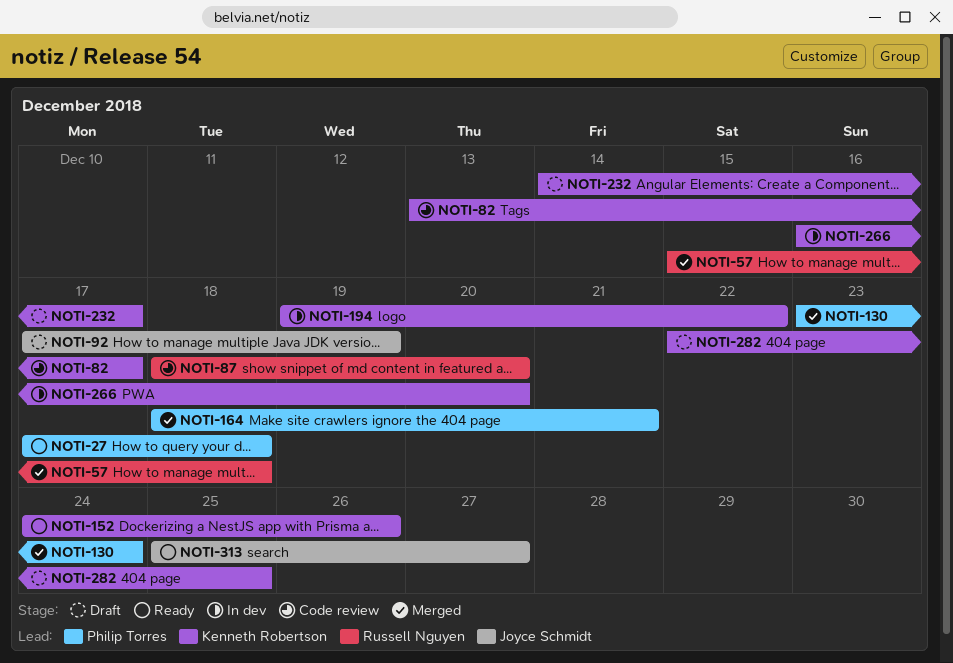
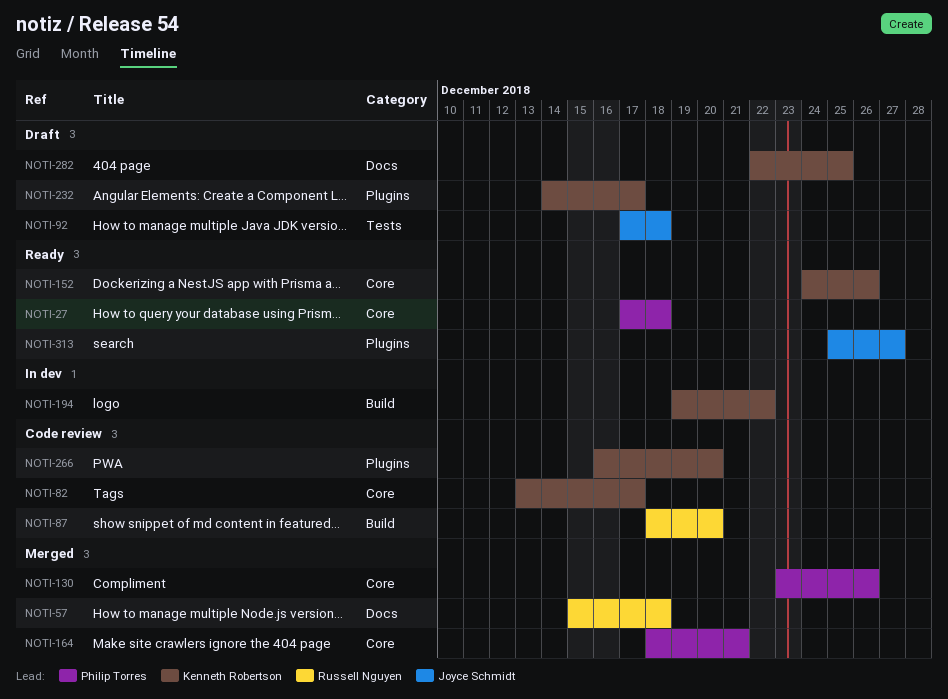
NOTI-92, due: Dec 19 -> Dec 18
NOTI-130, due: Dec 24 -> Dec 26
NOTI-266, status: In dev -> Code review

